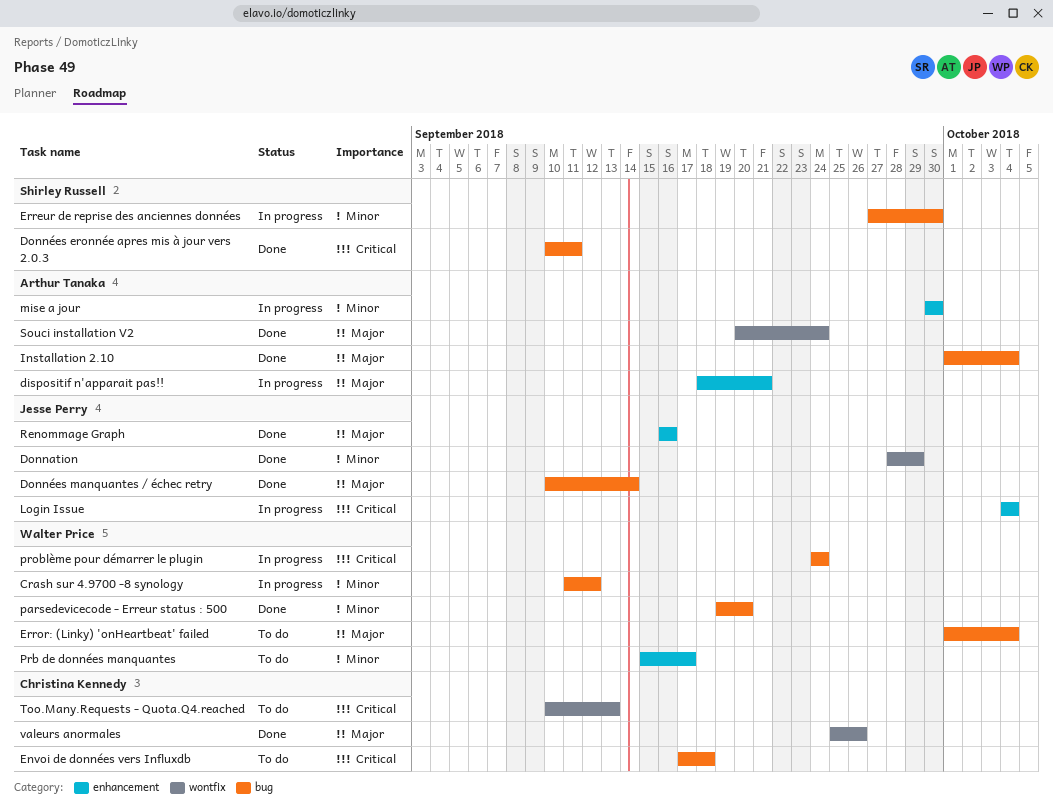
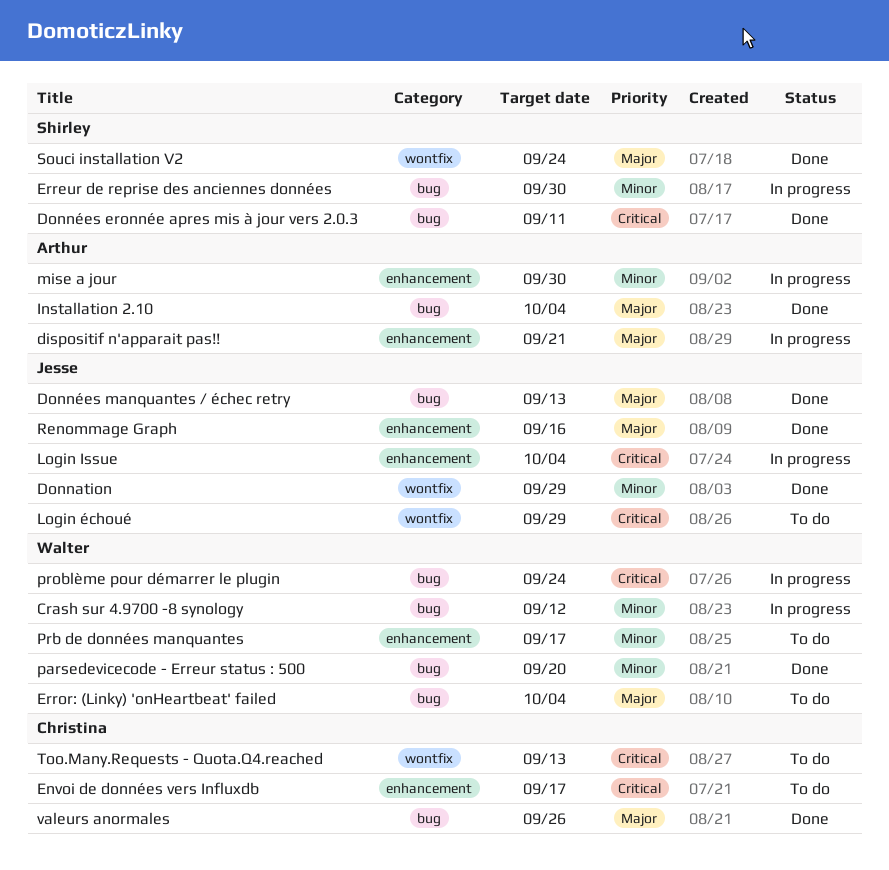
Données manquantes / échec retry, due: Sep 14 -> Sep 13
Envoi de données vers Influxdb, label: bug -> enhancement
Envoi de données vers Influxdb, due: Sep 18 -> Sep 17
Login échoué: none -> present
Souci installation V2, owner: Arthur Tanaka -> Shirley Russell
valeurs anormales, label: wontfix -> bug

